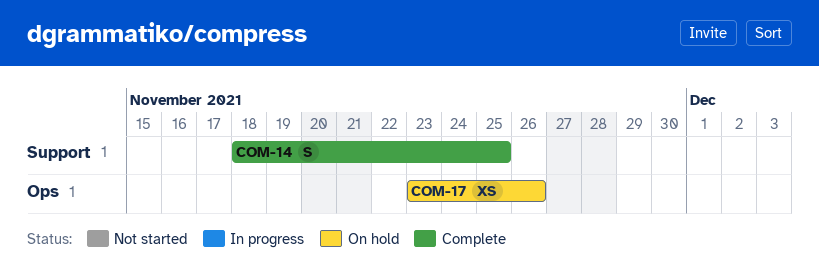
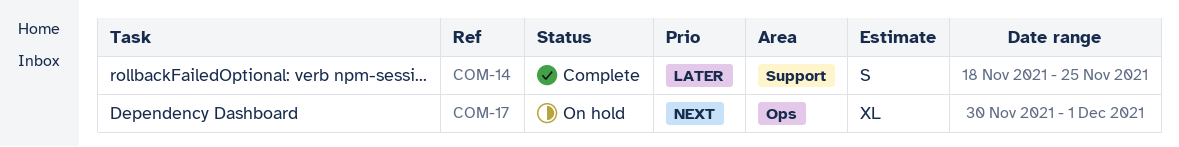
COM-17, estimate: XS -> XL
COM-17, start: Nov 23 -> Nov 30
COM-17, due: Nov 26 -> Dec 1

